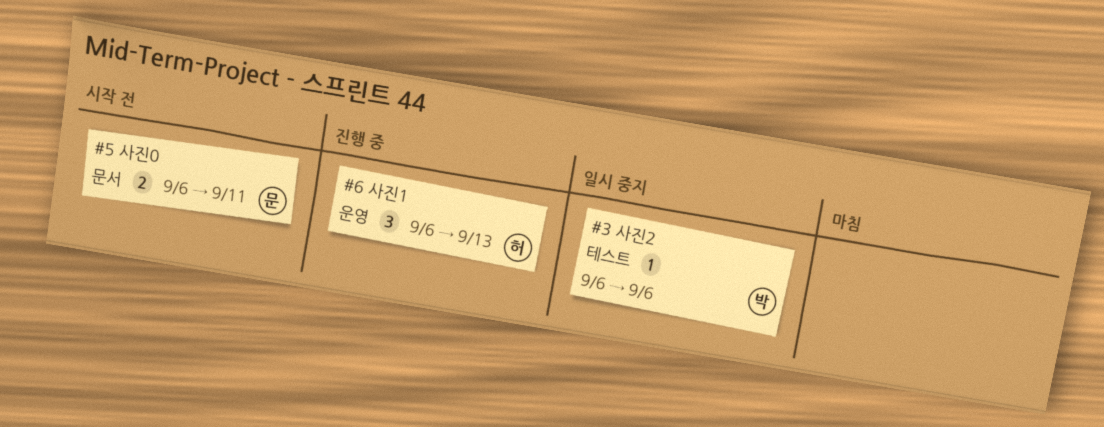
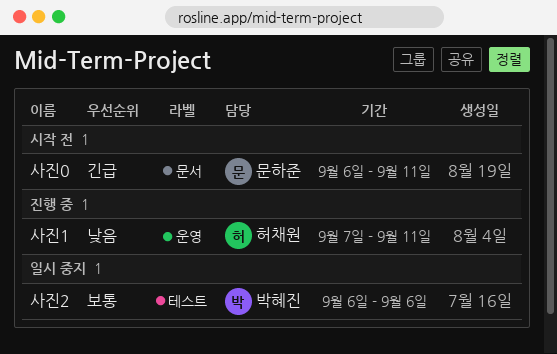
사진1, start: Sep 6 -> Sep 7
사진1, due: Sep 13 -> Sep 11

